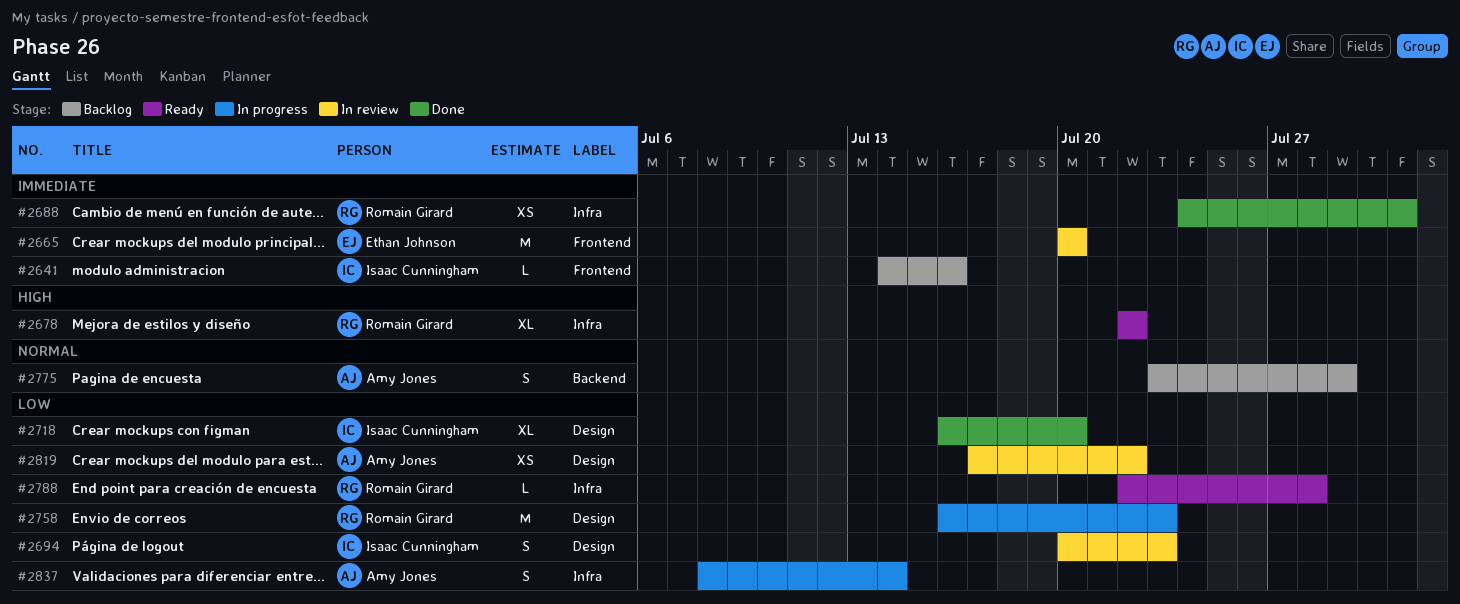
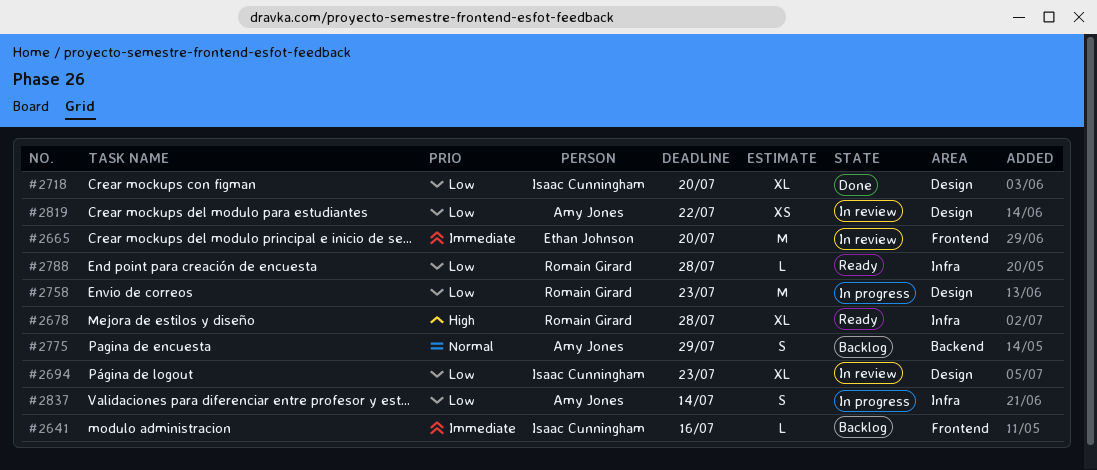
#2678, due: Jul 22 -> Jul 28
#2688: present -> none
#2694, estimate: S -> XL

